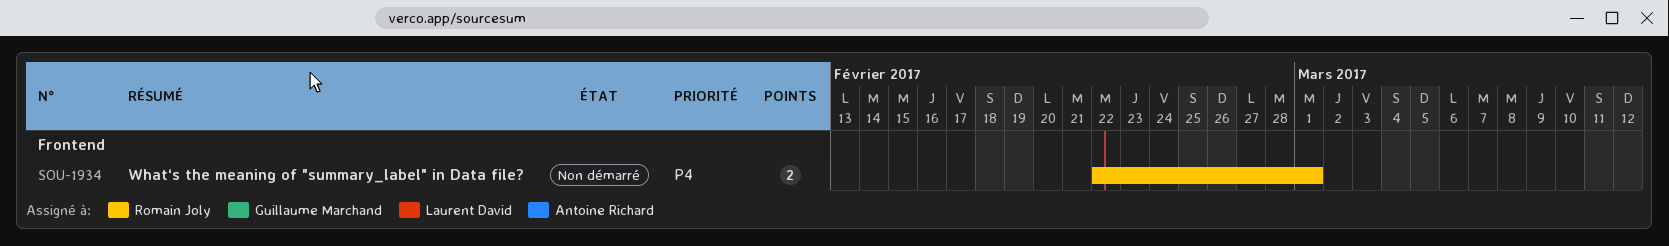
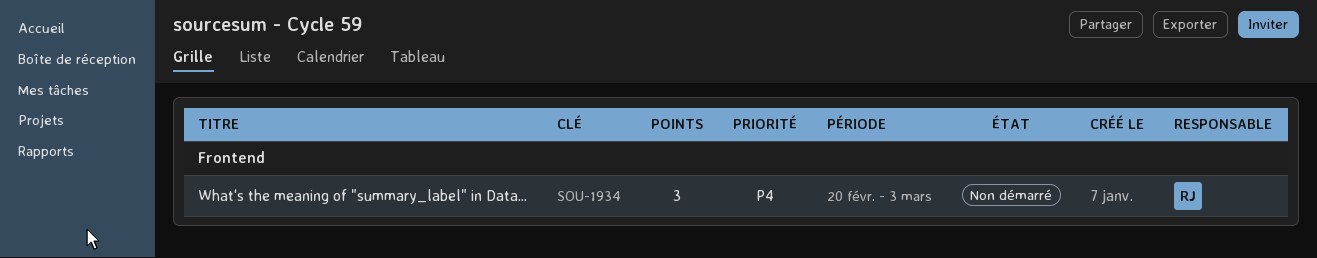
SOU-1934, estimate: 2 -> 3
SOU-1934, start: Feb 22 -> Feb 20
SOU-1934, due: Mar 1 -> Mar 3

